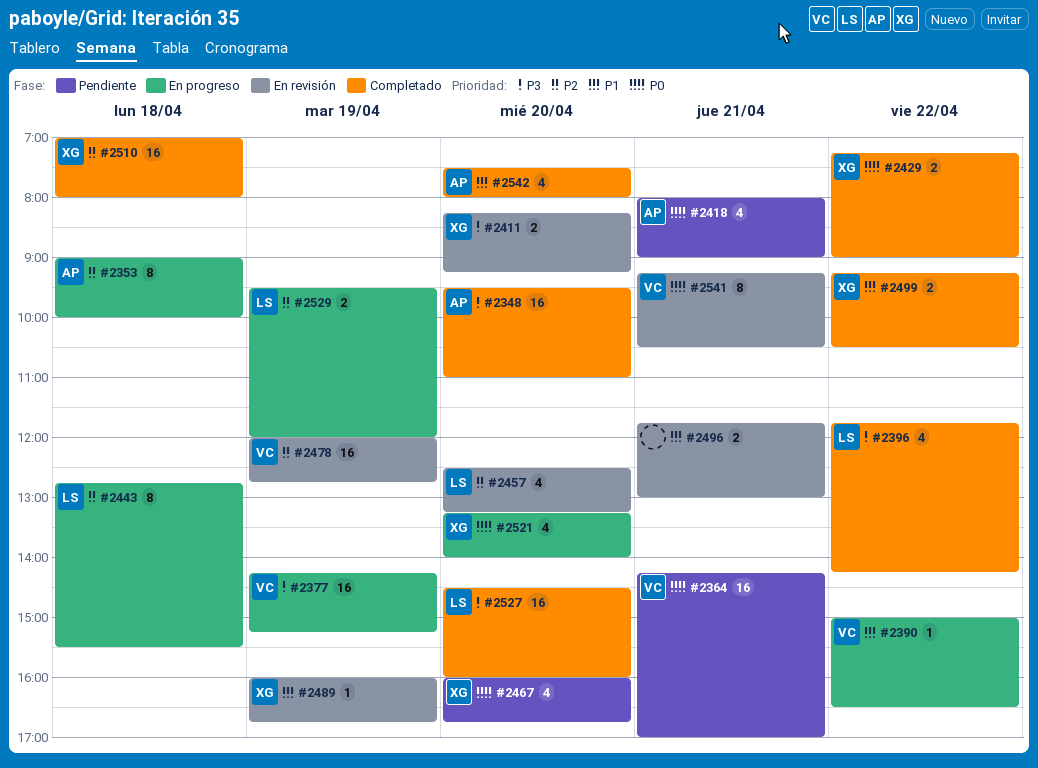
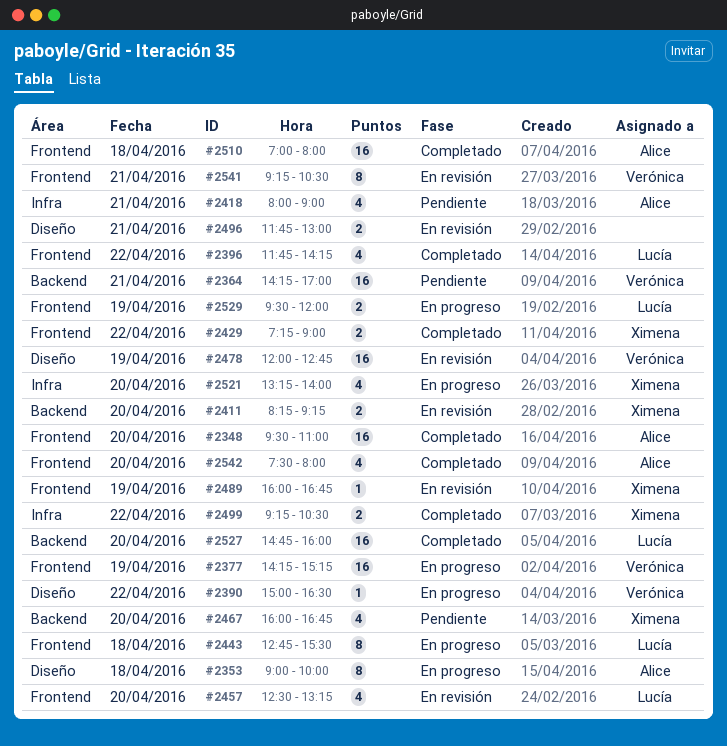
#2510, owner: Ximena -> Alice
#2527, begins: 14:30 -> 14:45

